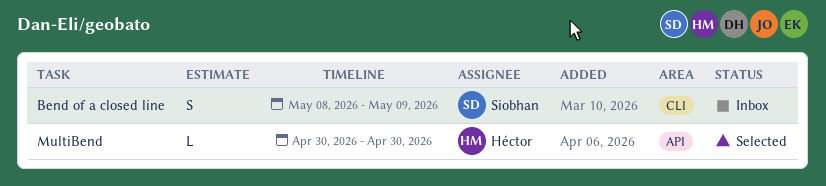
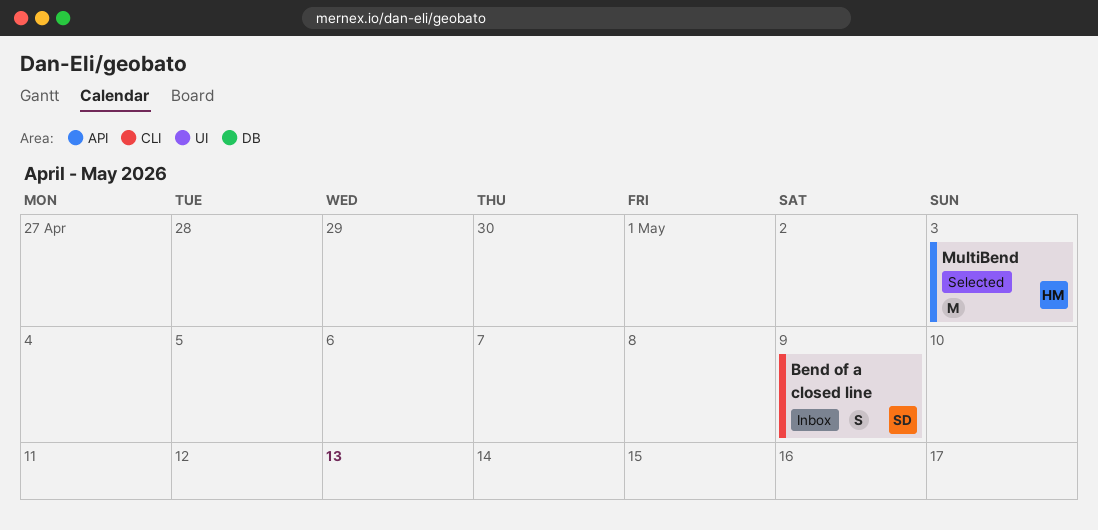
MultiBend, estimate: L -> M
MultiBend, due: Apr 30 -> May 3

